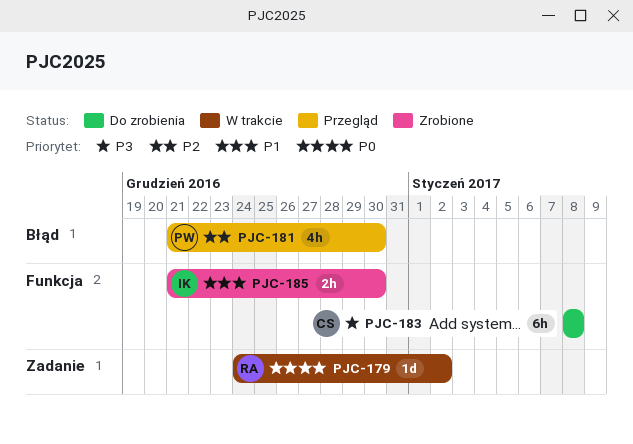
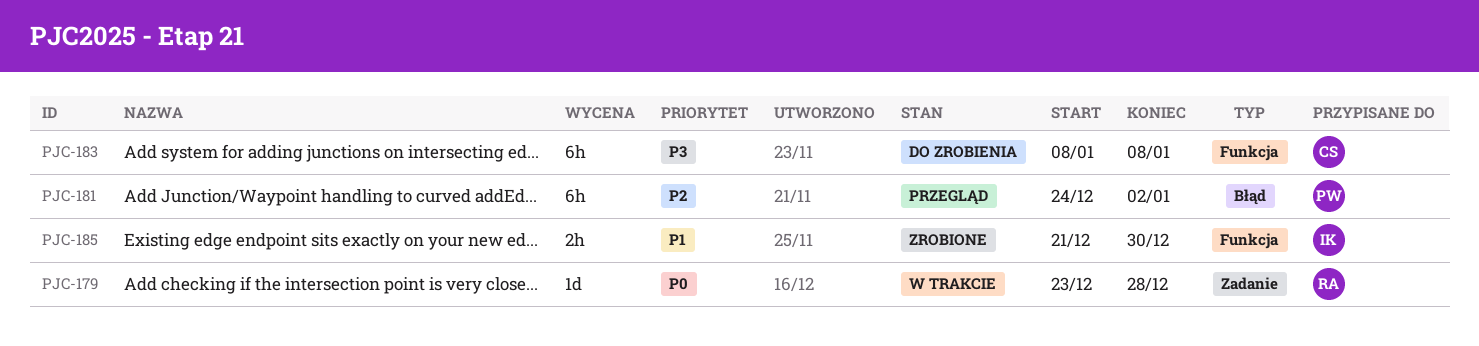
PJC-179, start: Dec 24 -> Dec 23
PJC-179, due: Jan 2 -> Dec 28
PJC-181, estimate: 4h -> 6h
PJC-181, start: Dec 21 -> Dec 24
PJC-181, due: Dec 30 -> Jan 2

